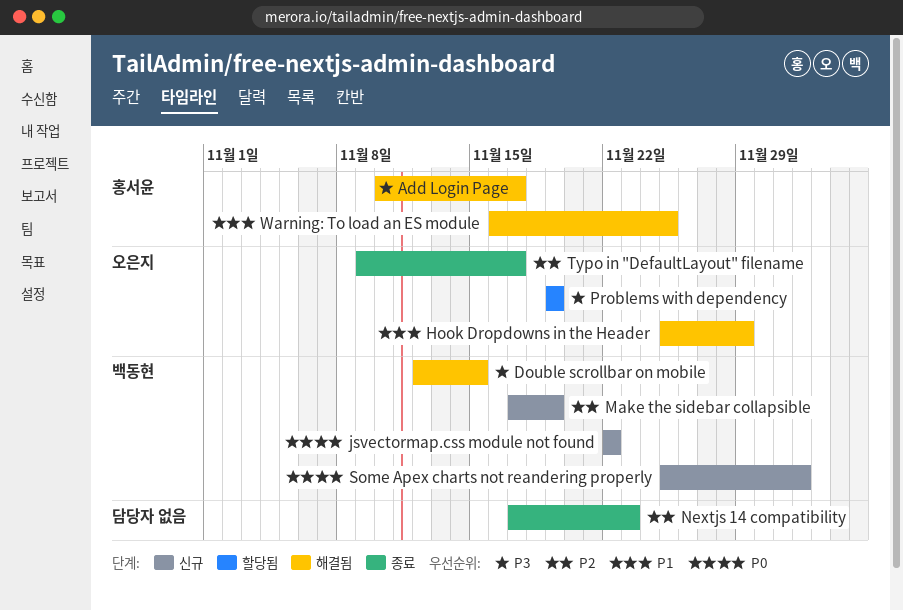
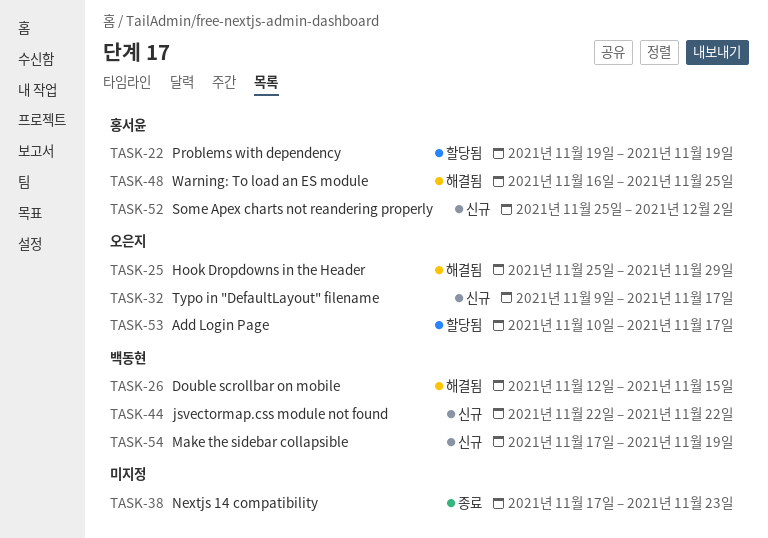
Add Login Page, status: 해결됨 -> 할당됨
Add Login Page, owner: 홍서윤 -> 오은지
Problems with dependency, owner: 오은지 -> 홍서윤
Some Apex charts not reandering properly, owner: 백동현 -> 홍서윤
Typo in "DefaultLayout" filename, status: 종료 -> 신규

